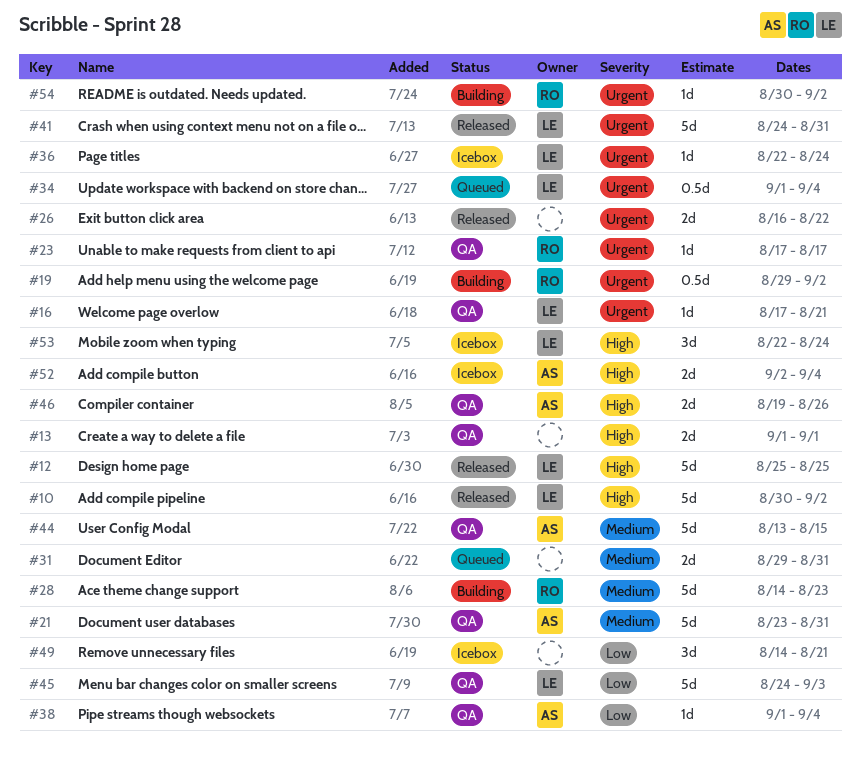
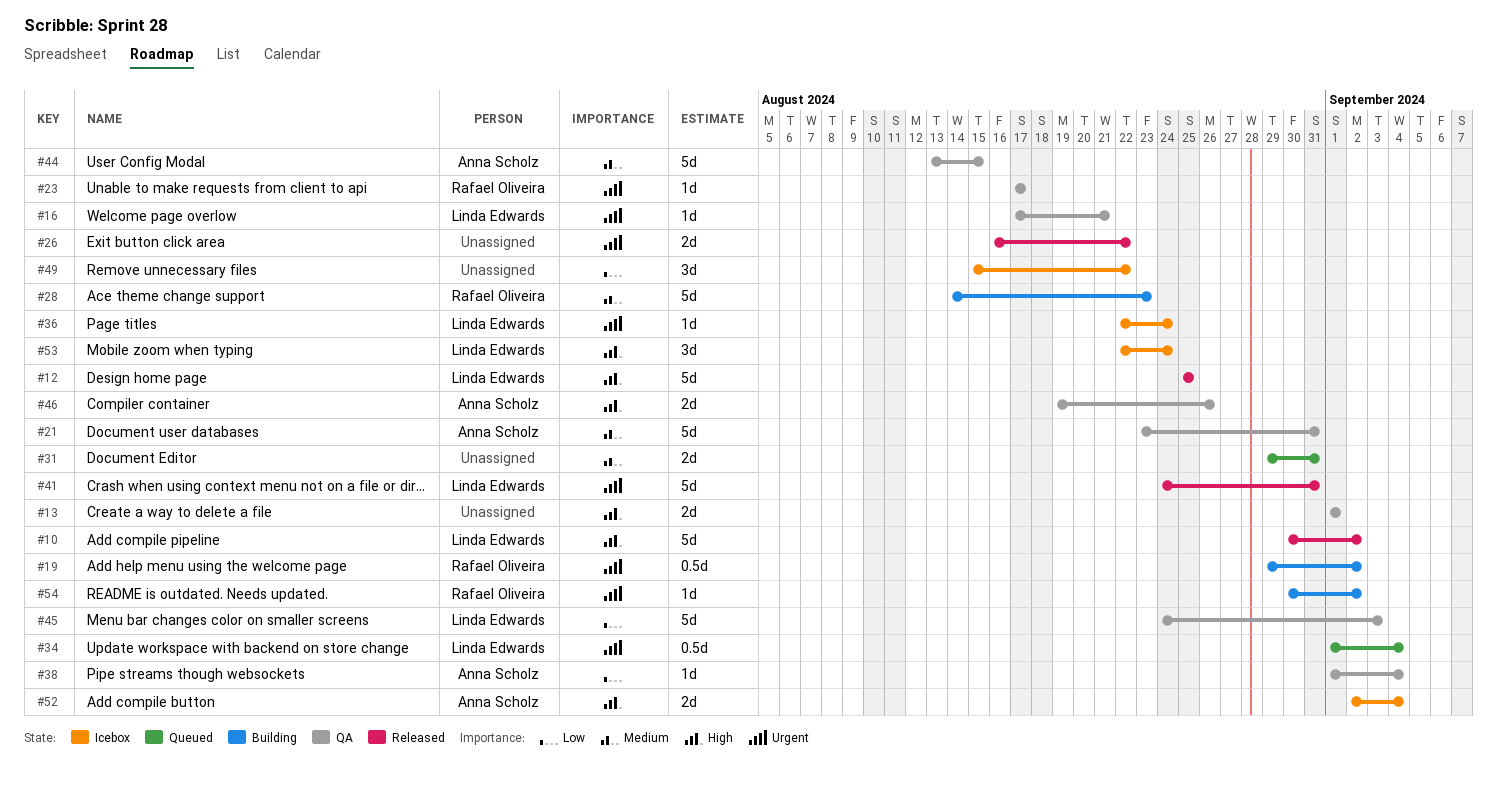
#49, start: Aug 14 -> Aug 15
#49, due: Aug 21 -> Aug 22

